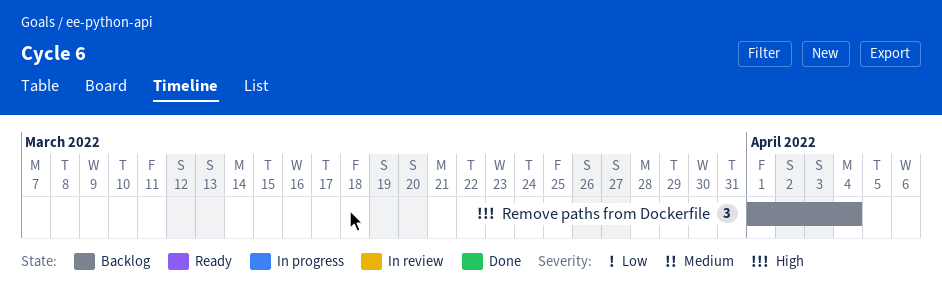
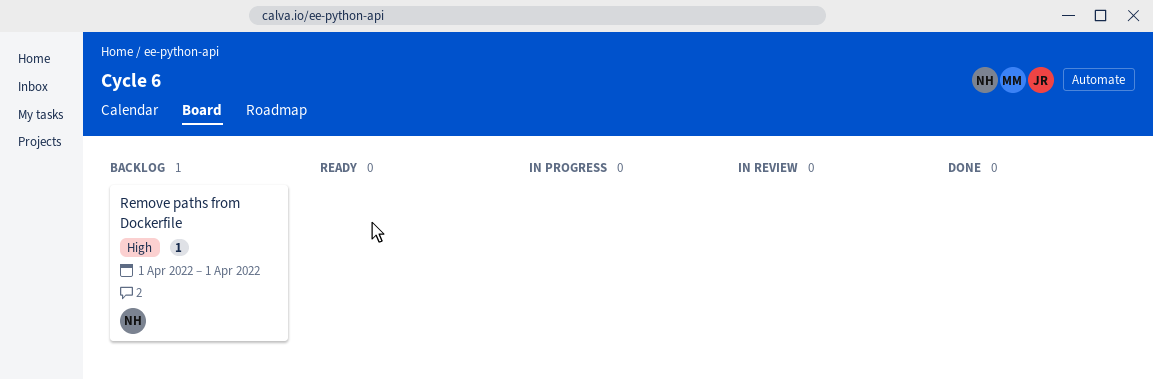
Remove paths from Dockerfile, estimate: 3 -> 1
Remove paths from Dockerfile, due: Apr 4 -> Apr 1

